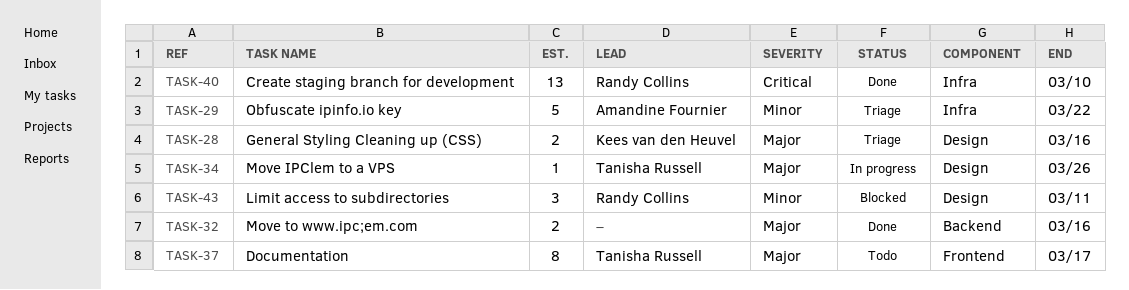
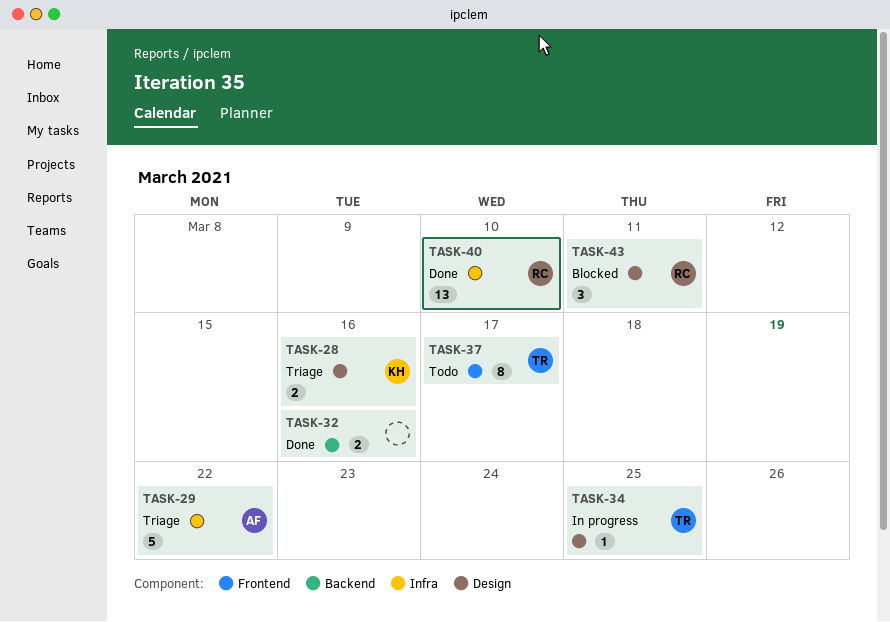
TASK-34, due: Mar 26 -> Mar 25

